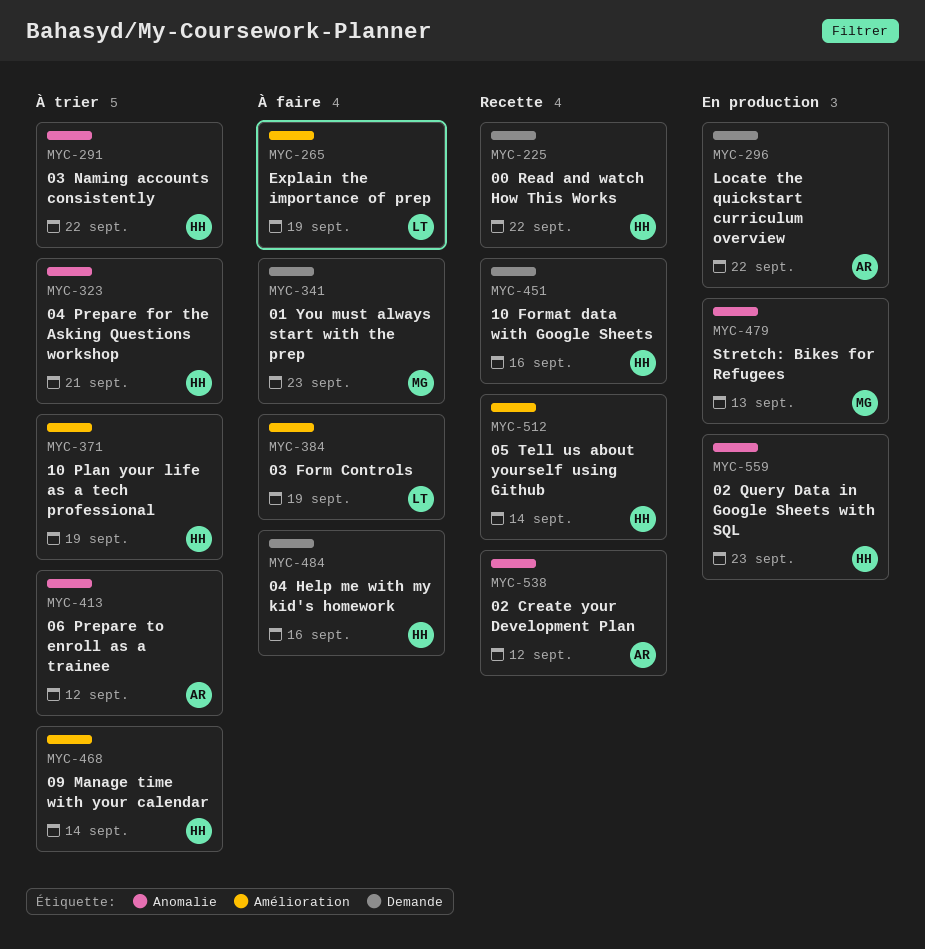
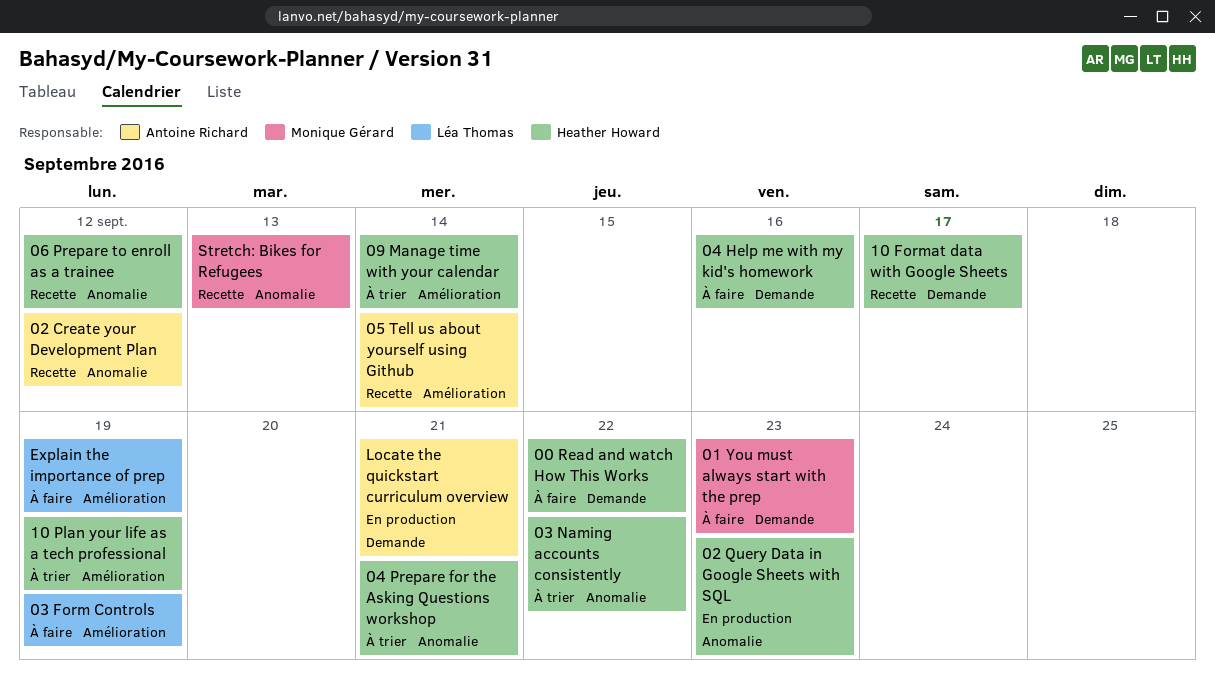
00 Read and watch How This Works, status: Recette -> À faire
05 Tell us about yourself using Github, owner: Heather Howard -> Antoine Richard
06 Prepare to enroll as a trainee, status: À trier -> Recette
06 Prepare to enroll as a trainee, owner: Antoine Richard -> Heather Howard
10 Format data with Google Sheets, due: Sep 16 -> Sep 17
Locate the quickstart curriculum overview, due: Sep 22 -> Sep 21
Stretch: Bikes for Refugees, status: En production -> Recette

